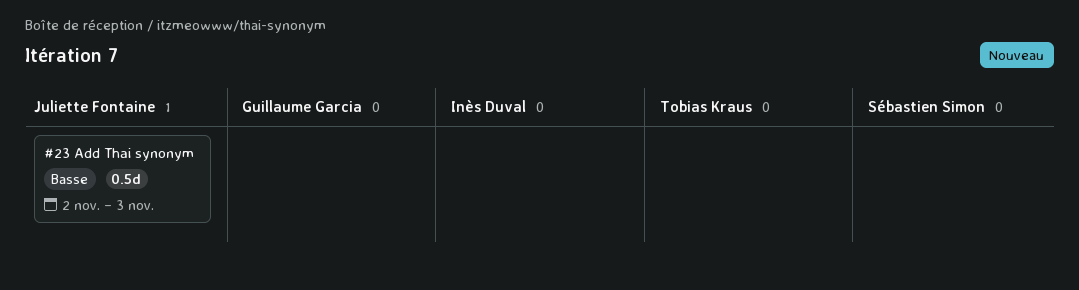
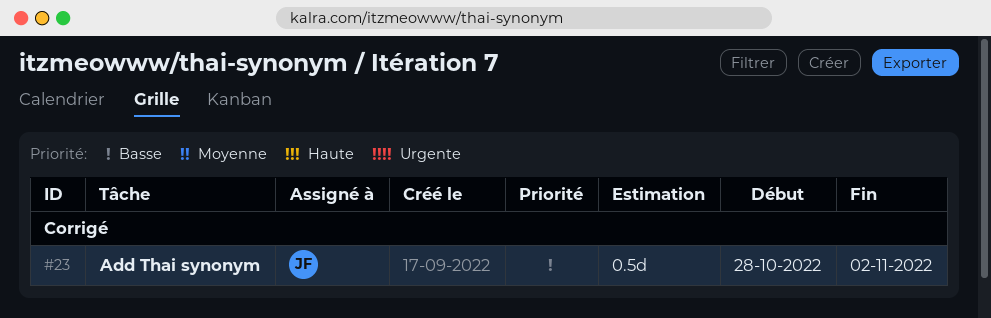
#23, start: Nov 2 -> Oct 28
#23, due: Nov 3 -> Nov 2

